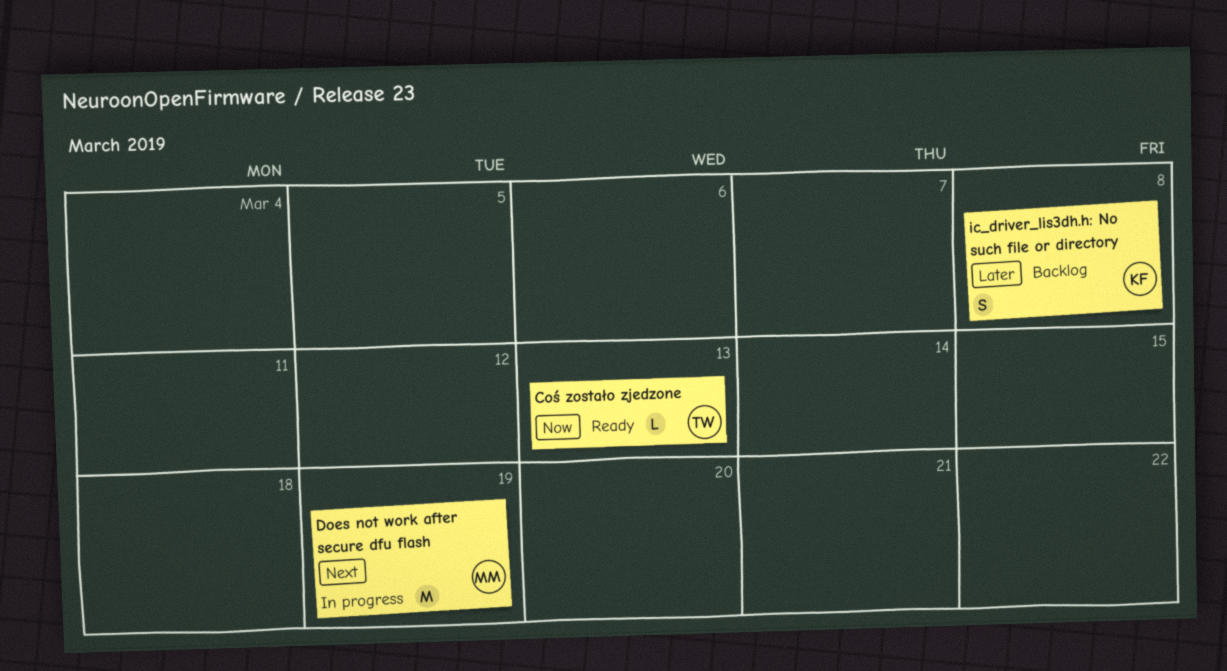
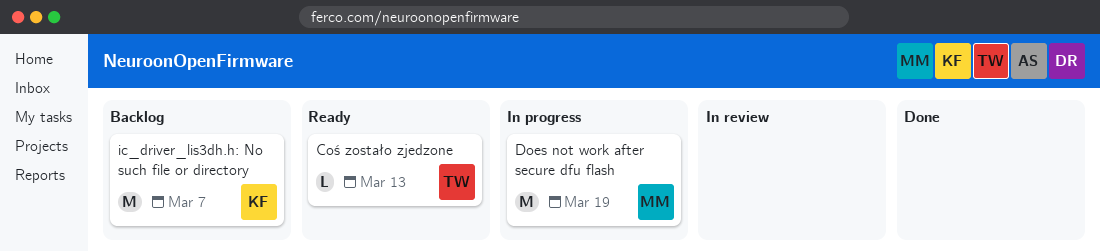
ic_driver_lis3dh.h: No such file or directory, estimate: S -> M
ic_driver_lis3dh.h: No such file or directory, due: Mar 8 -> Mar 7

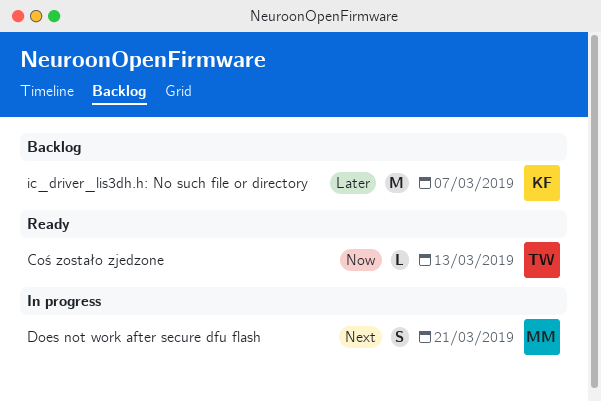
Does not work after secure dfu flash, estimate: M -> S
Does not work after secure dfu flash, due: Mar 19 -> Mar 21

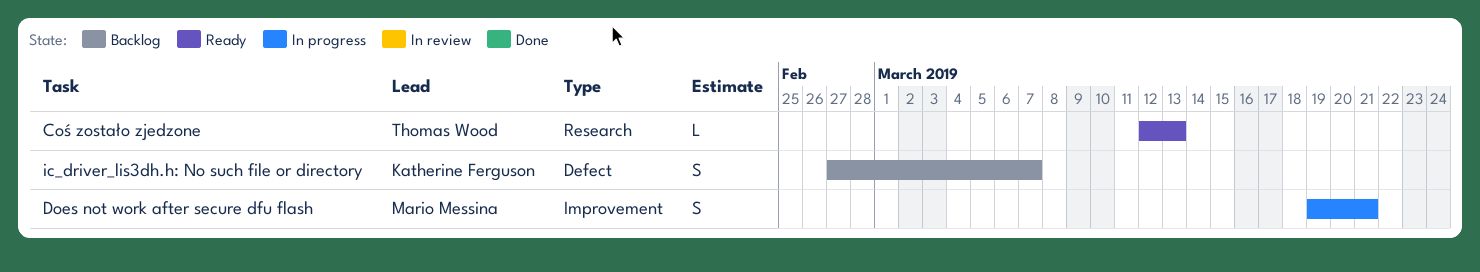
ic_driver_lis3dh.h: No such file or directory, estimate: M -> S

